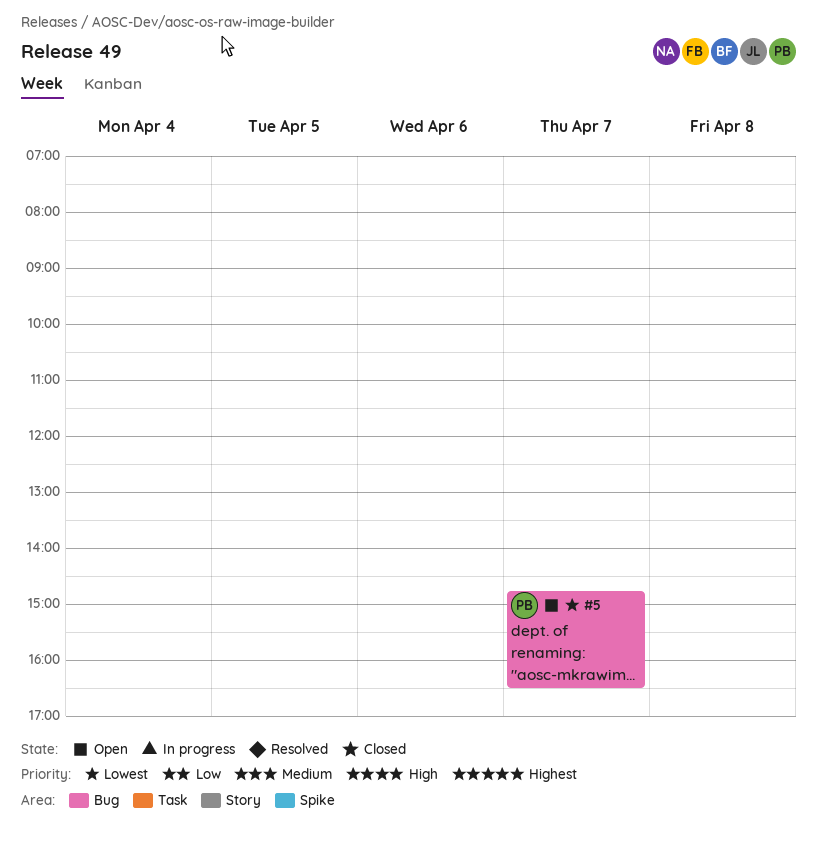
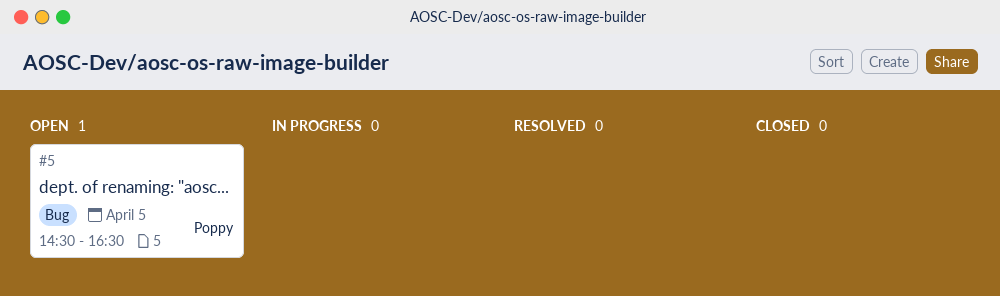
#5, day: Apr 7 -> Apr 5
#5, begins: 14:45 -> 14:30

